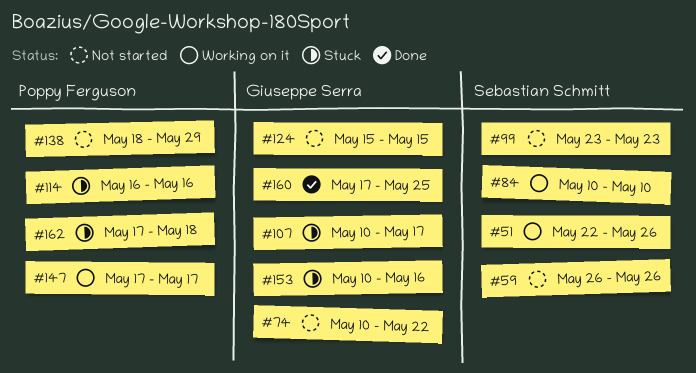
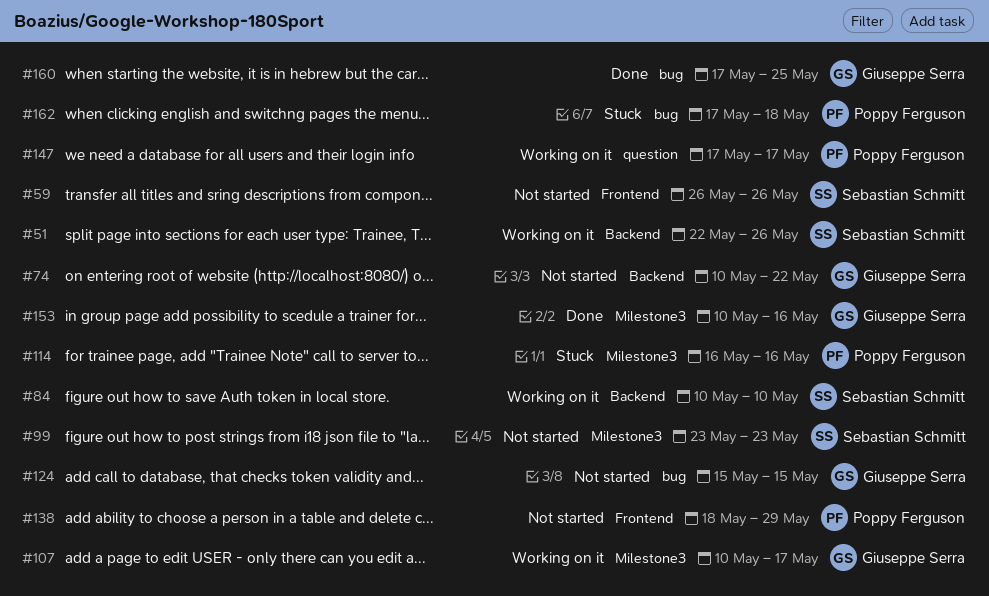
#107, status: Stuck -> Working on it
#153, status: Stuck -> Done

